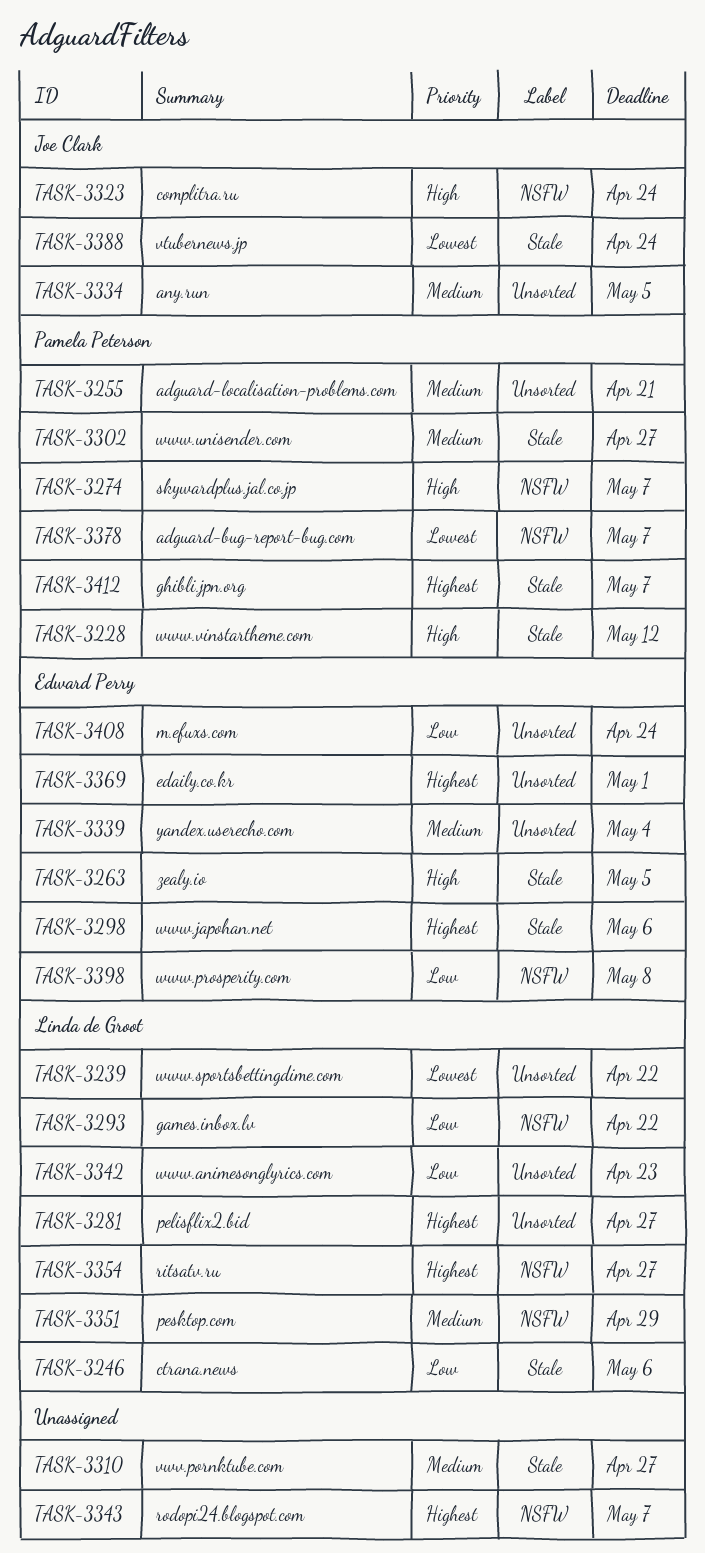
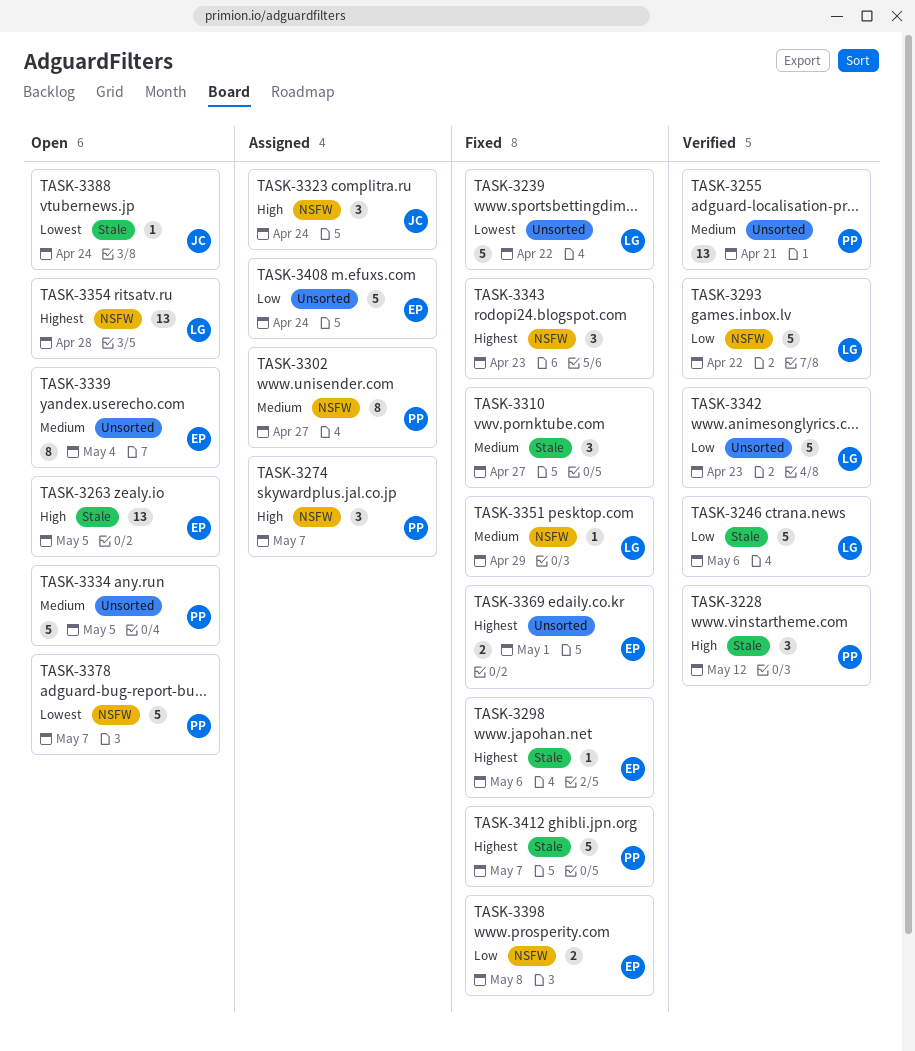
TASK-3281: present -> none
TASK-3302, label: Stale -> NSFW
TASK-3334, owner: Joe Clark -> Pamela Peterson
TASK-3343, due: May 7 -> Apr 23
TASK-3354, due: Apr 27 -> Apr 28

